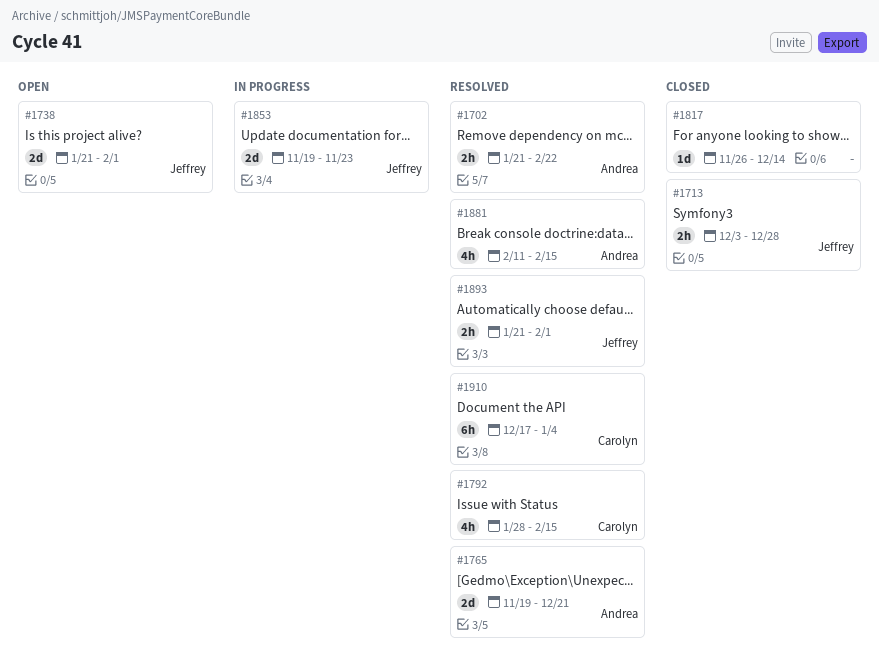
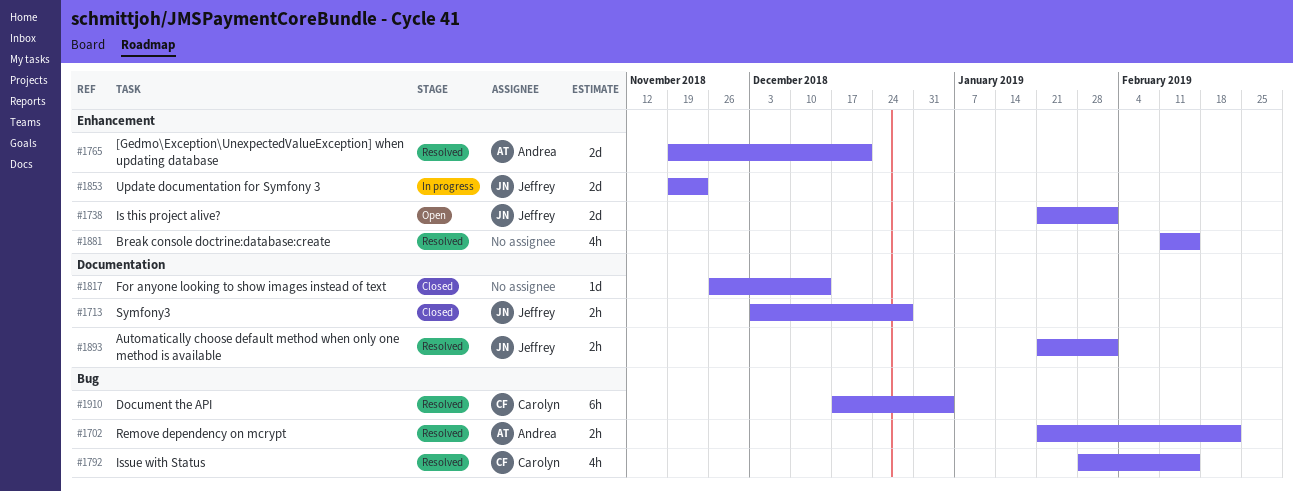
#1881, owner: Andrea -> none

